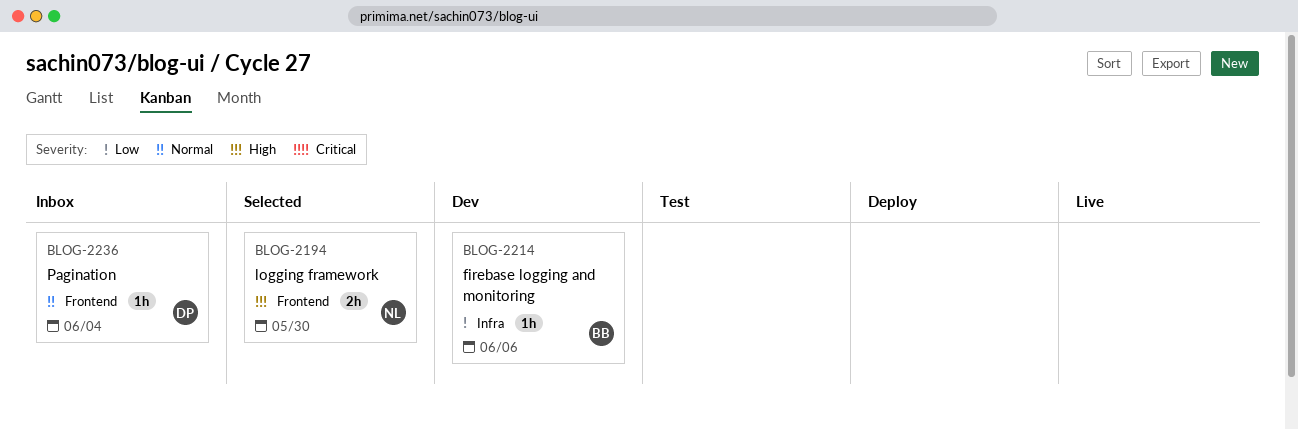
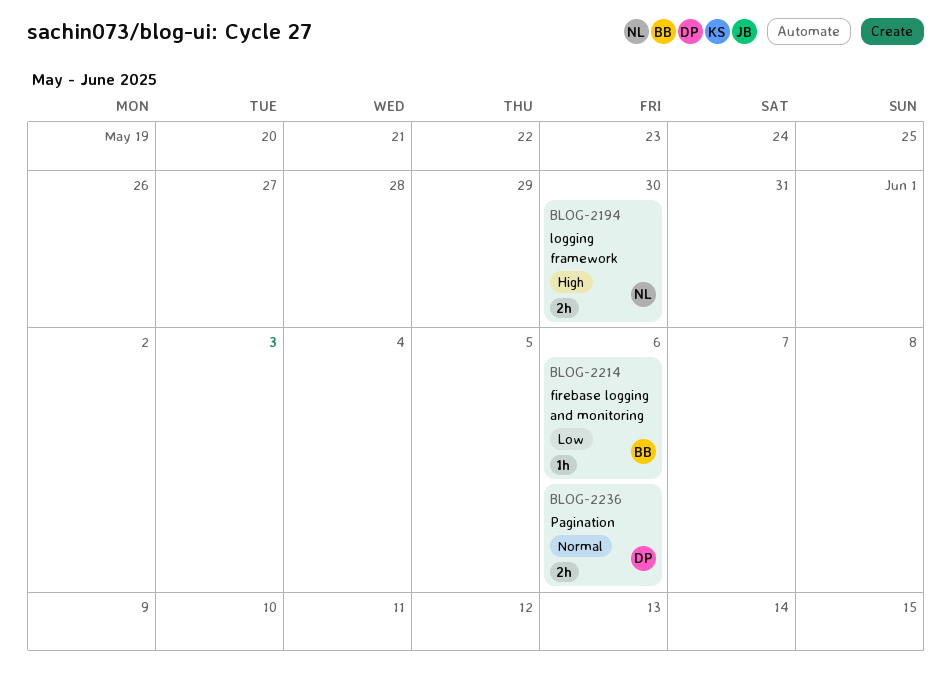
BLOG-2236, estimate: 1h -> 2h
BLOG-2236, due: Jun 4 -> Jun 6

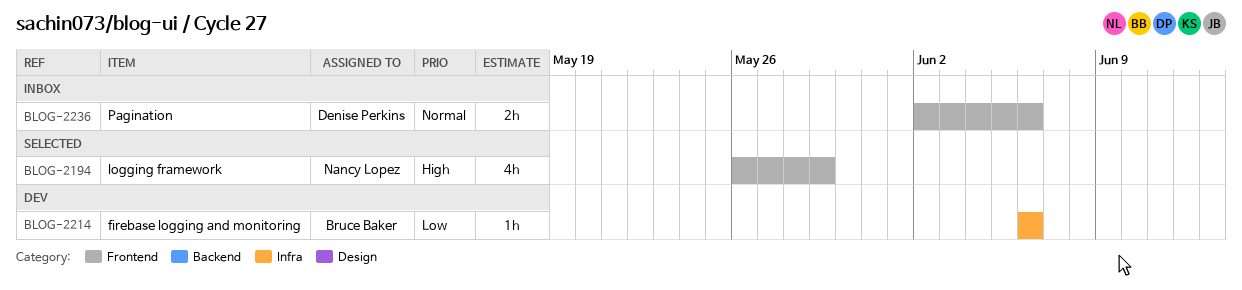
BLOG-2194, estimate: 2h -> 4h
BLOG-2194, due: May 30 -> May 29

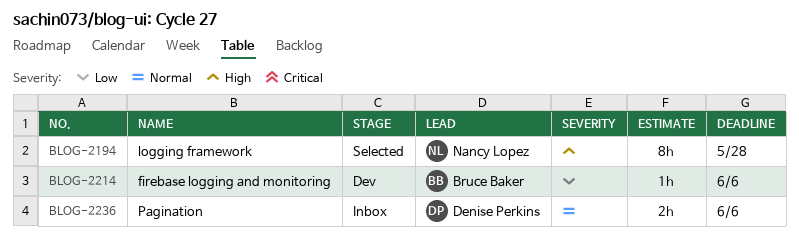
BLOG-2194, estimate: 4h -> 8h
BLOG-2194, due: May 29 -> May 28

